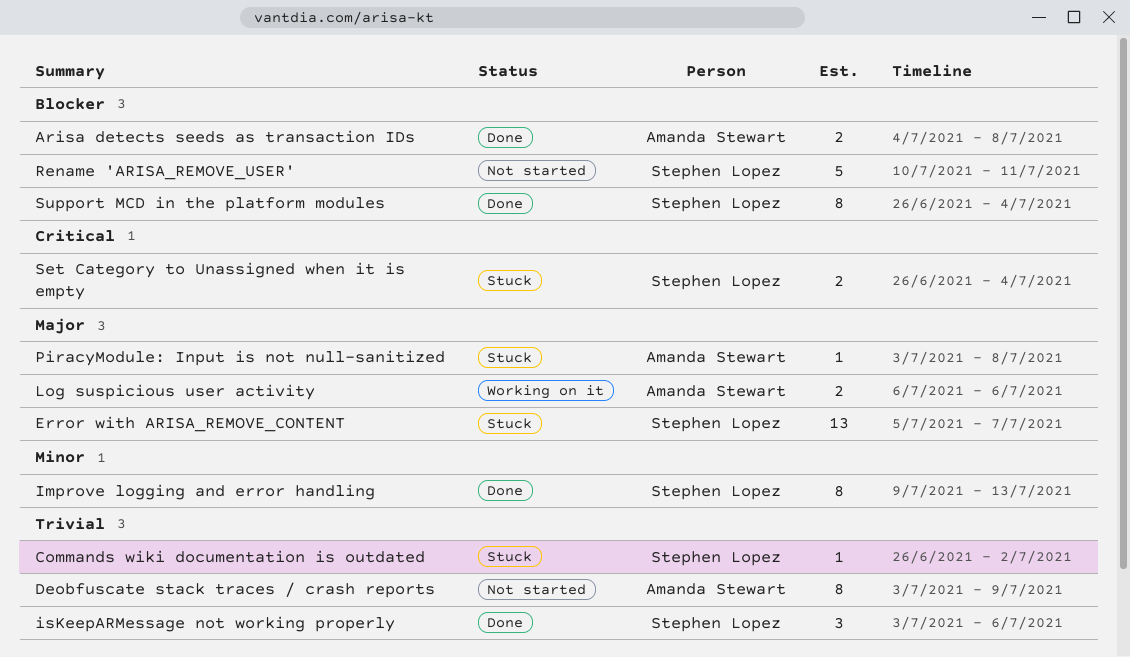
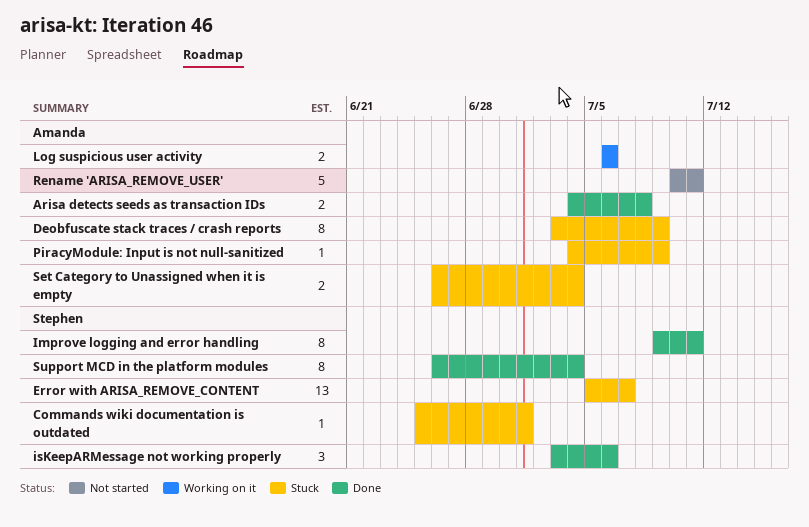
Commands wiki documentation is outdated, start: Jun 26 -> Jun 25
Commands wiki documentation is outdated, due: Jul 2 -> Jul 1
Deobfuscate stack traces / crash reports, status: Not started -> Stuck
Improve logging and error handling, due: Jul 13 -> Jul 11
PiracyModule: Input is not null-sanitized, start: Jul 3 -> Jul 4
PiracyModule: Input is not null-sanitized, due: Jul 8 -> Jul 9
Rename 'ARISA_REMOVE_USER', owner: Stephen Lopez -> Amanda Stewart
Set Category to Unassigned when it is empty, owner: Stephen Lopez -> Amanda Stewart

